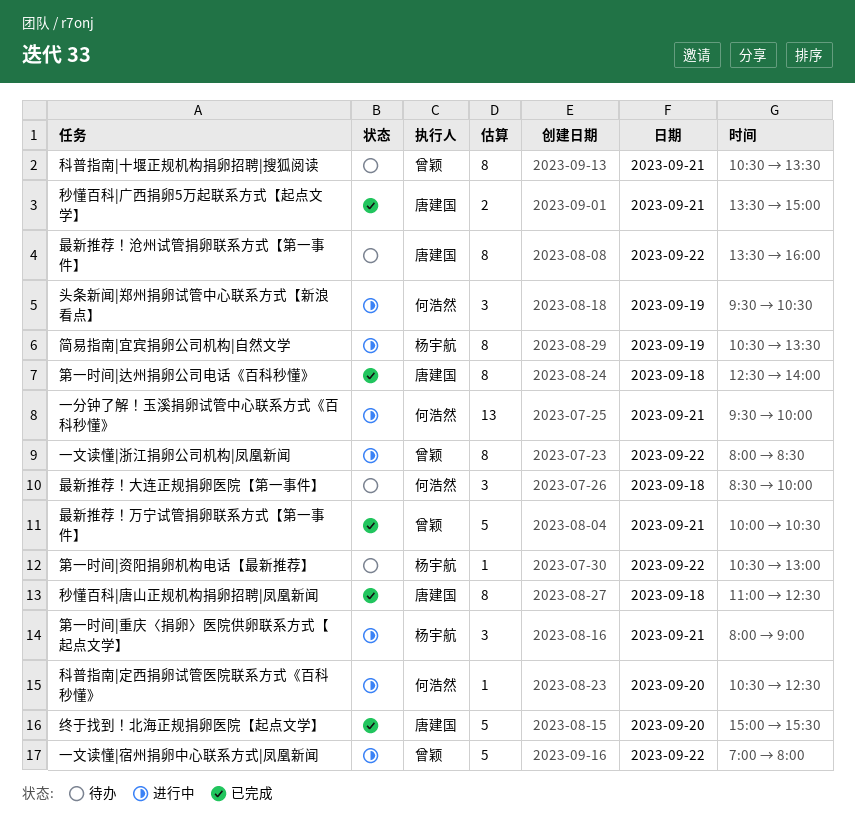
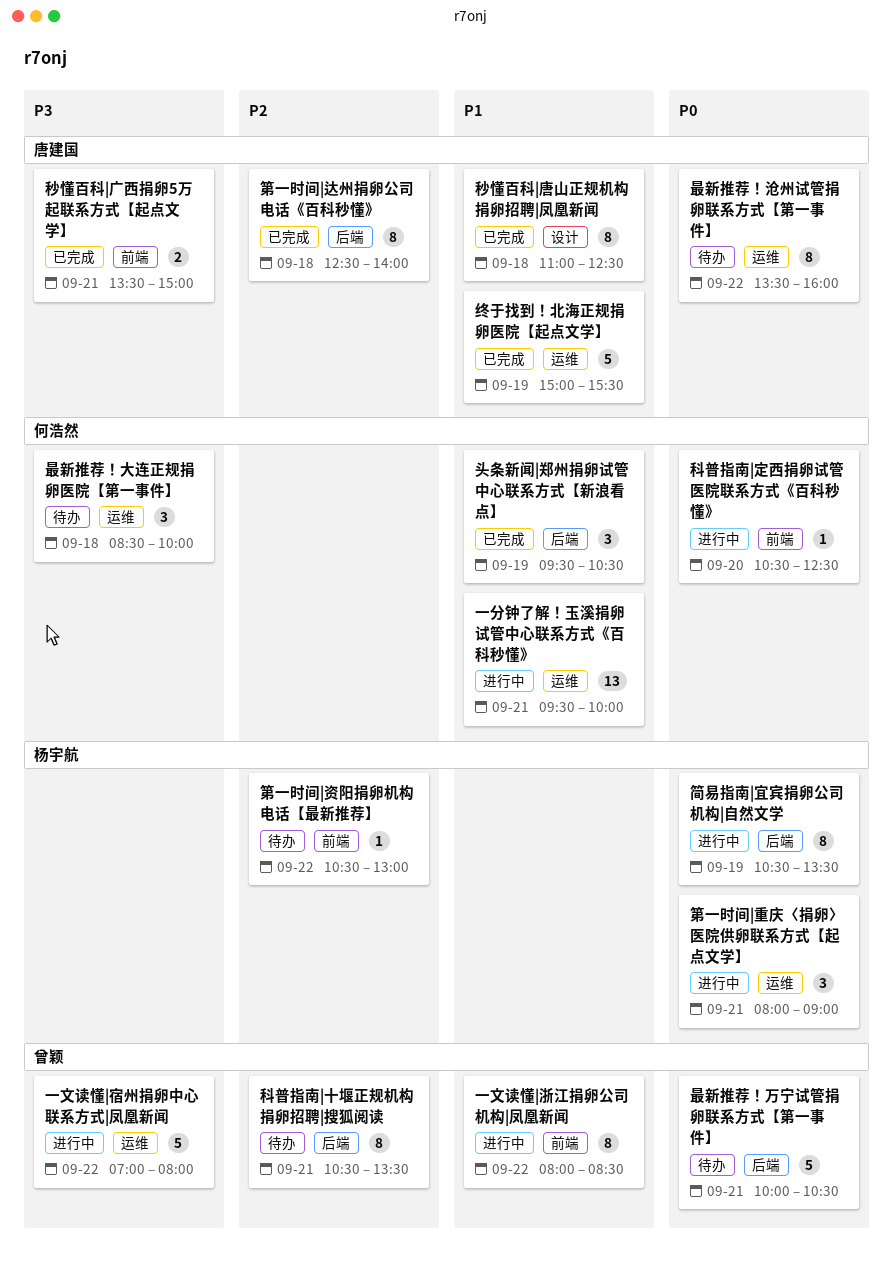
头条新闻|郑州捐卵试管中心联系方式【新浪看点】, status: 进行中 -> 已完成
最新推荐！万宁试管捐卵联系方式【第一事件】, status: 已完成 -> 待办
终于找到！北海正规捐卵医院【起点文学】, day: Sep 20 -> Sep 19

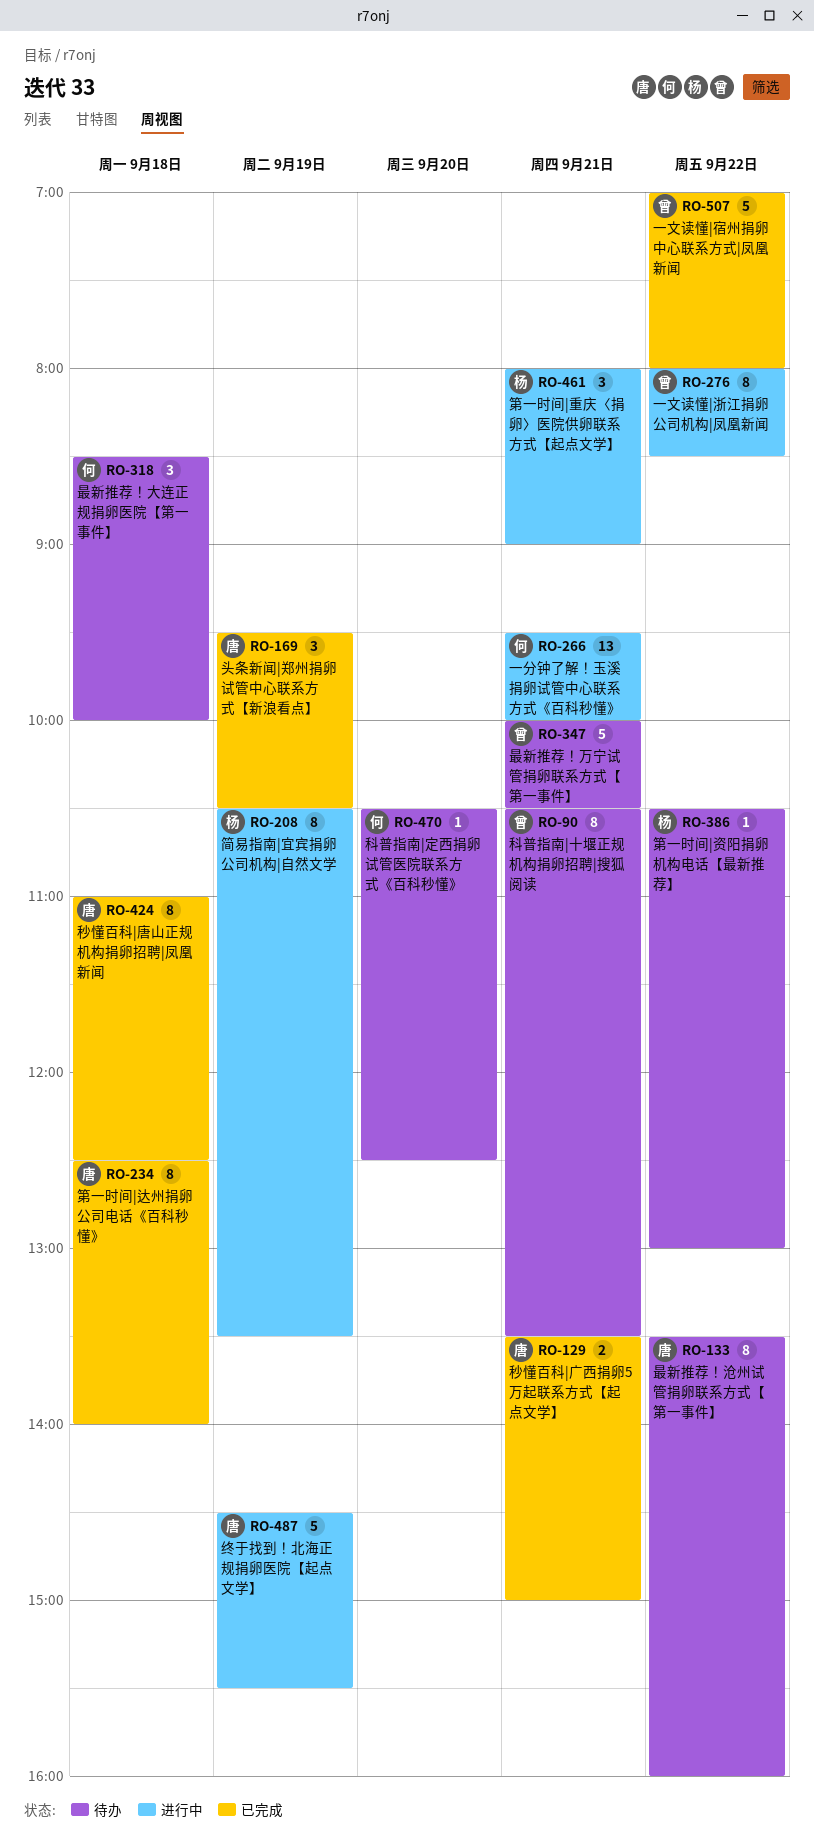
一文读懂|宿州捐卵中心联系方式|凤凰新闻, status: 进行中 -> 已完成
头条新闻|郑州捐卵试管中心联系方式【新浪看点】, owner: 何浩然 -> 唐建国
科普指南|定西捐卵试管医院联系方式《百科秒懂》, status: 进行中 -> 待办
终于找到！北海正规捐卵医院【起点文学】, status: 已完成 -> 进行中
终于找到！北海正规捐卵医院【起点文学】, begins: 15:00 -> 14:30

